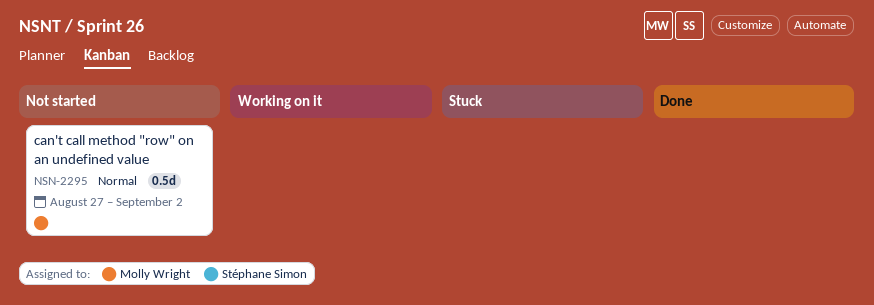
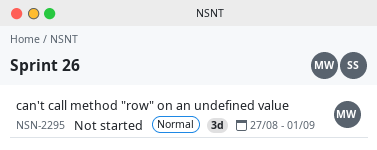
NSN-2295, estimate: 0.5d -> 3d
NSN-2295, due: Sep 2 -> Sep 1

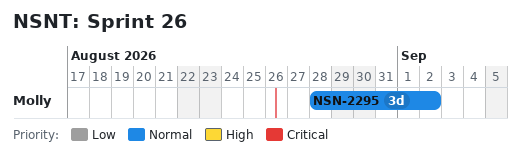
NSN-2295, start: Aug 27 -> Aug 28
NSN-2295, due: Sep 1 -> Sep 2

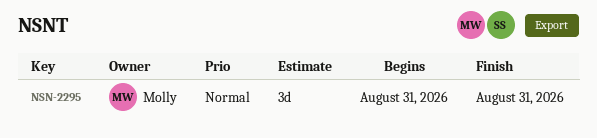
NSN-2295, start: Aug 28 -> Aug 31
NSN-2295, due: Sep 2 -> Aug 31

